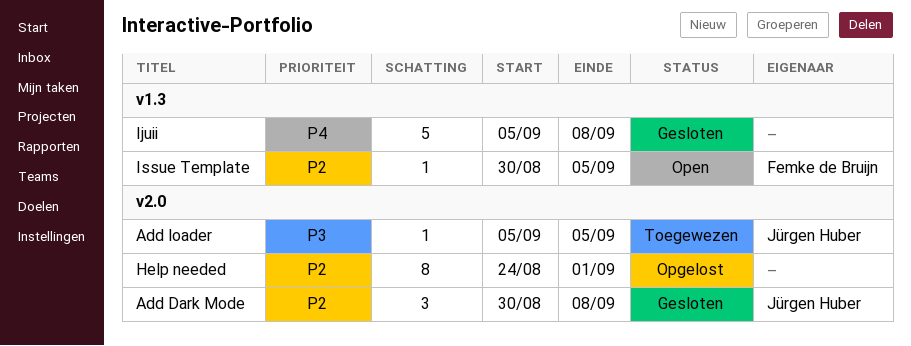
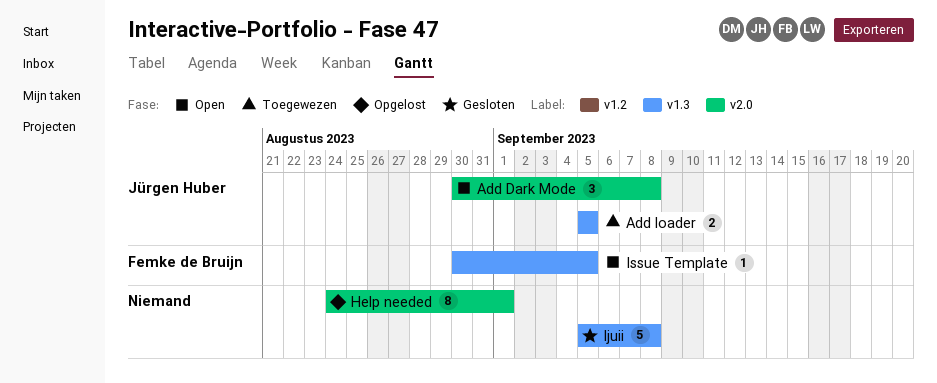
Add Dark Mode, status: Gesloten -> Open
Add loader, label: v2.0 -> v1.3
Add loader, estimate: 1 -> 2

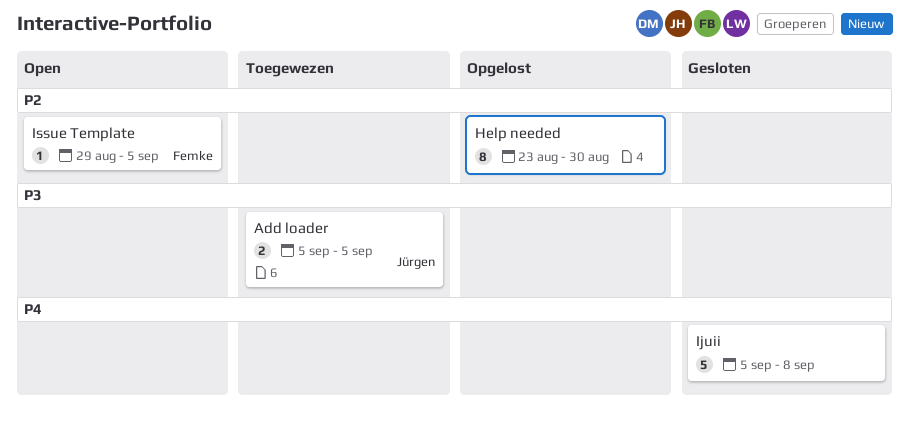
Add Dark Mode: present -> none
Help needed, start: Aug 24 -> Aug 23
Help needed, due: Sep 1 -> Aug 30
Issue Template, start: Aug 30 -> Aug 29

